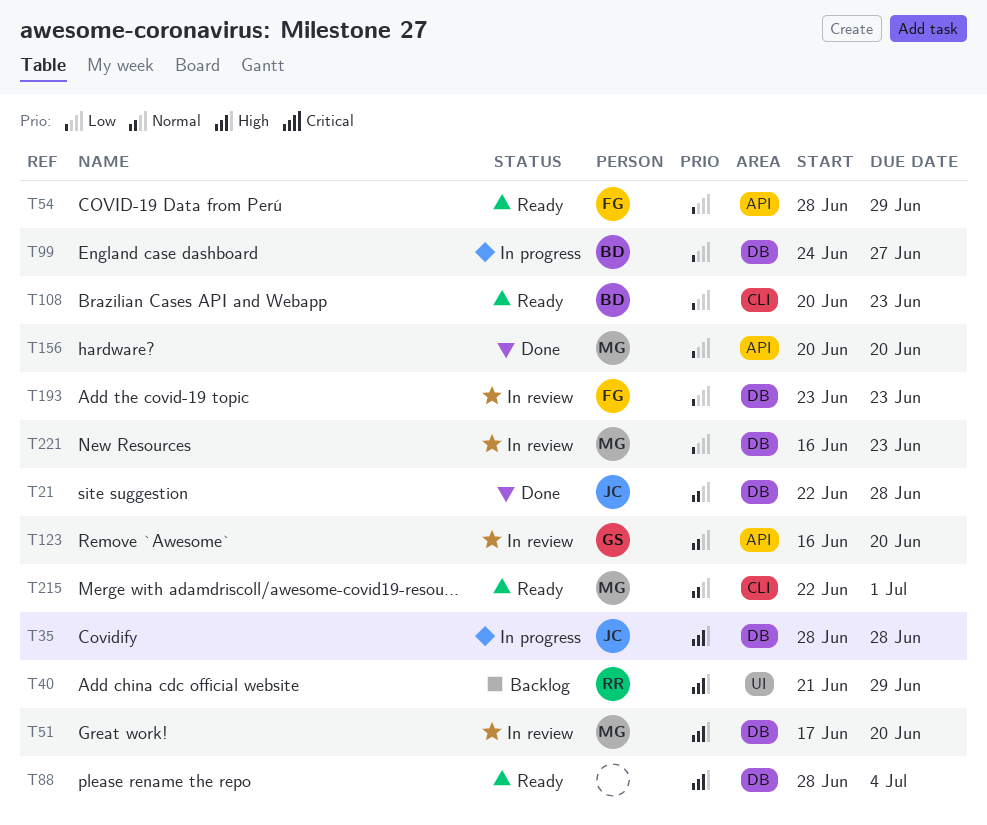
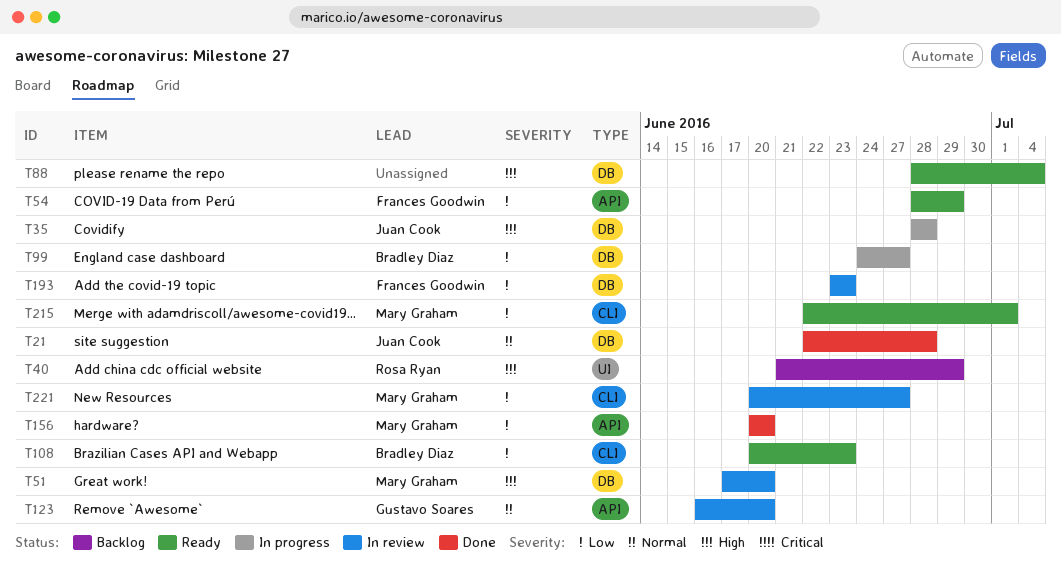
T215, priority: Normal -> Low
T221, label: DB -> CLI
T221, start: Jun 16 -> Jun 20
T221, due: Jun 23 -> Jun 27

